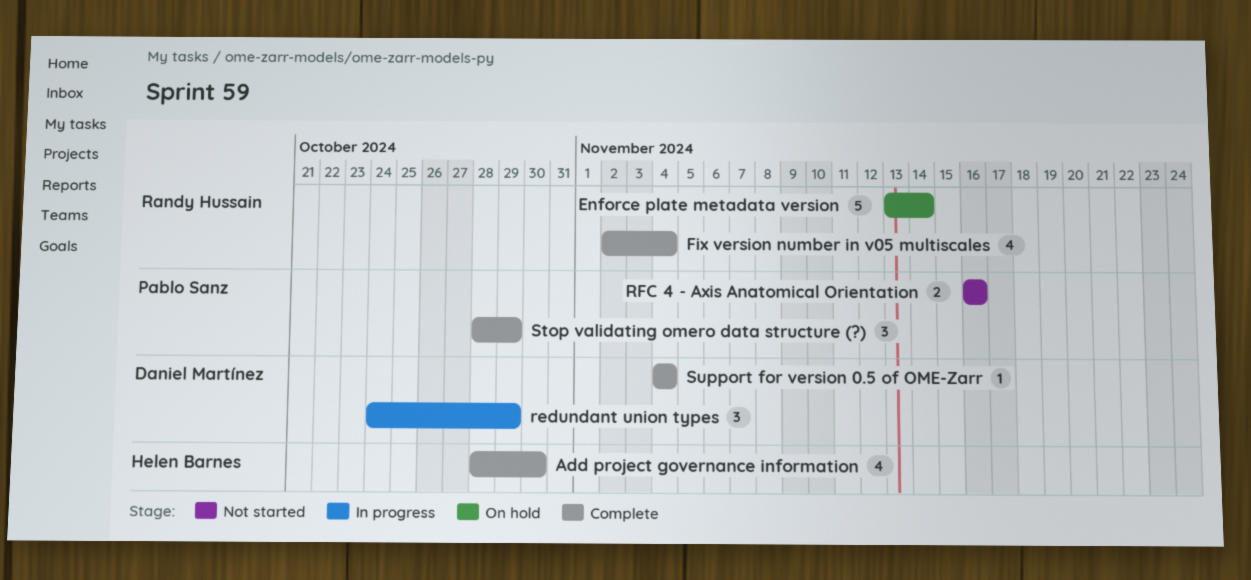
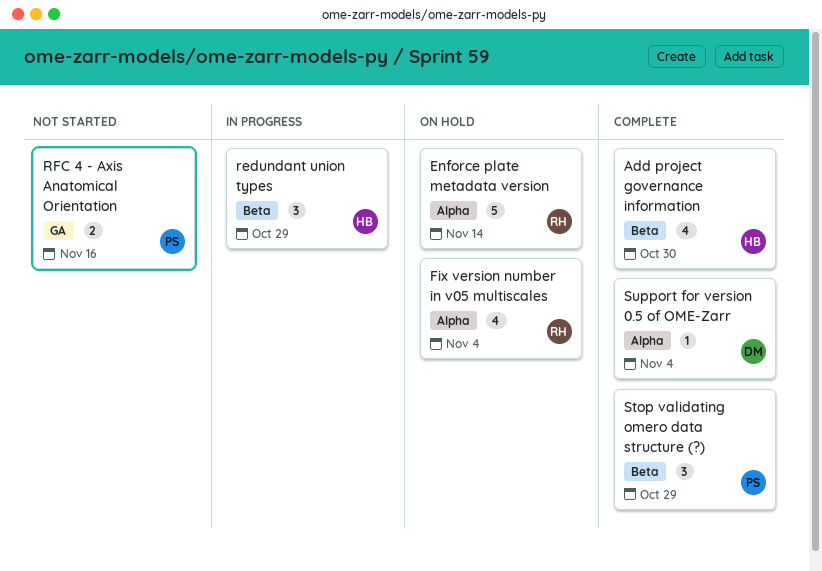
Fix version number in v05 multiscales, status: Complete -> On hold
redundant union types, owner: Daniel Martínez -> Helen Barnes

